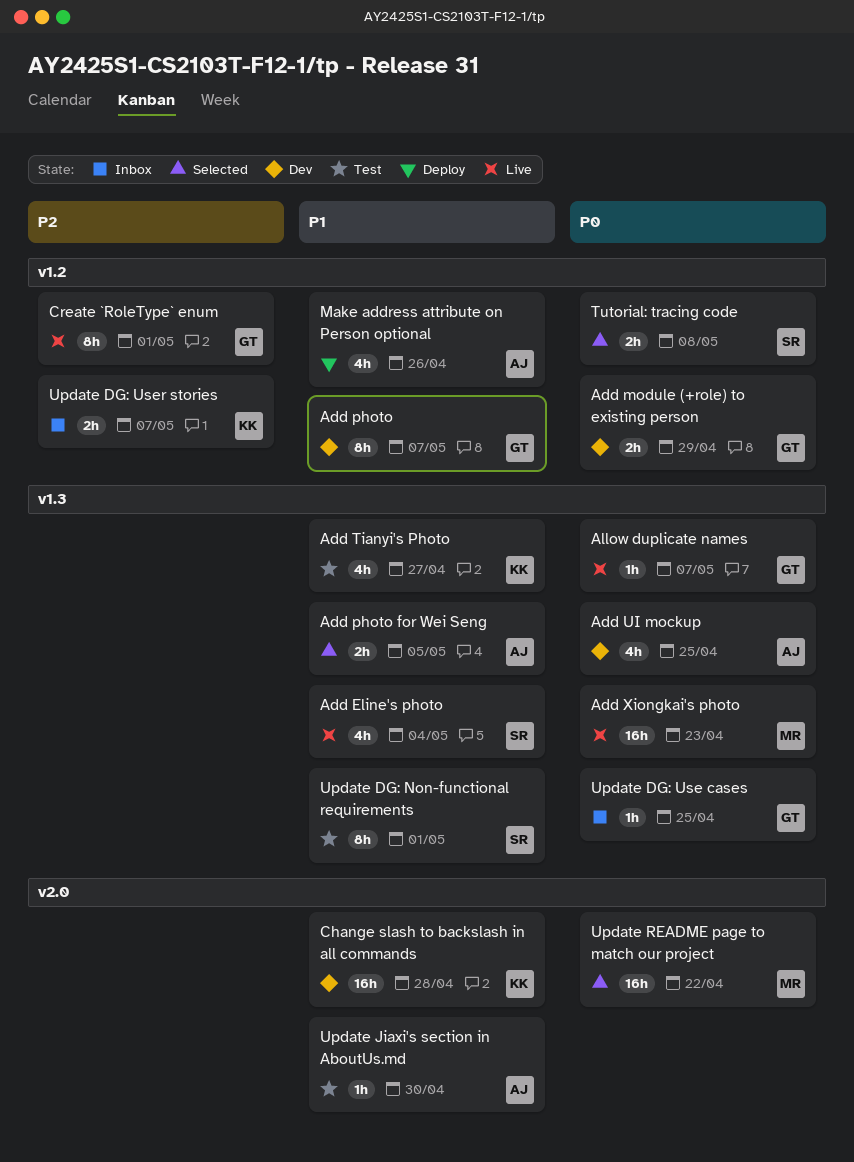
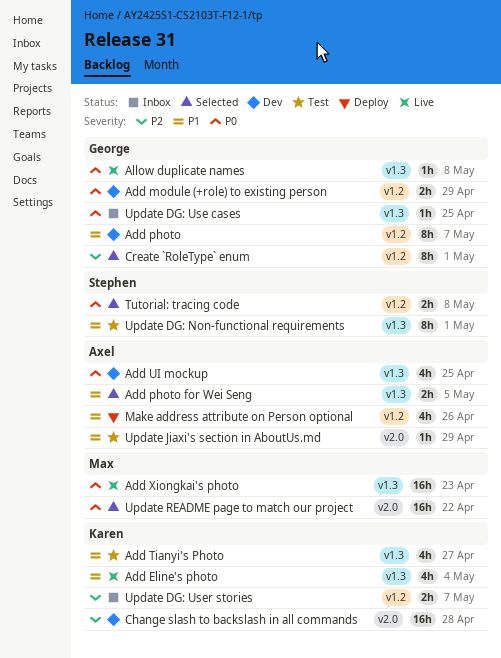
Add Eline's photo, owner: Stephen -> Karen
Allow duplicate names, due: May 7 -> May 8
Change slash to backslash in all commands, priority: P1 -> P2
Create `RoleType` enum, status: Live -> Selected
Update Jiaxi's section in AboutUs.md, due: Apr 30 -> Apr 29

